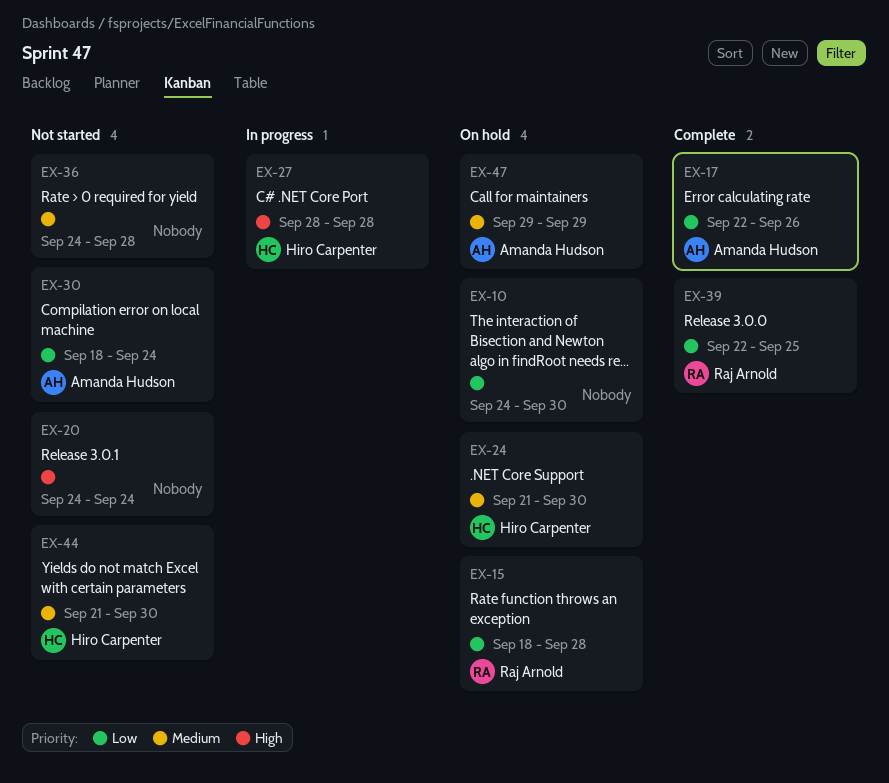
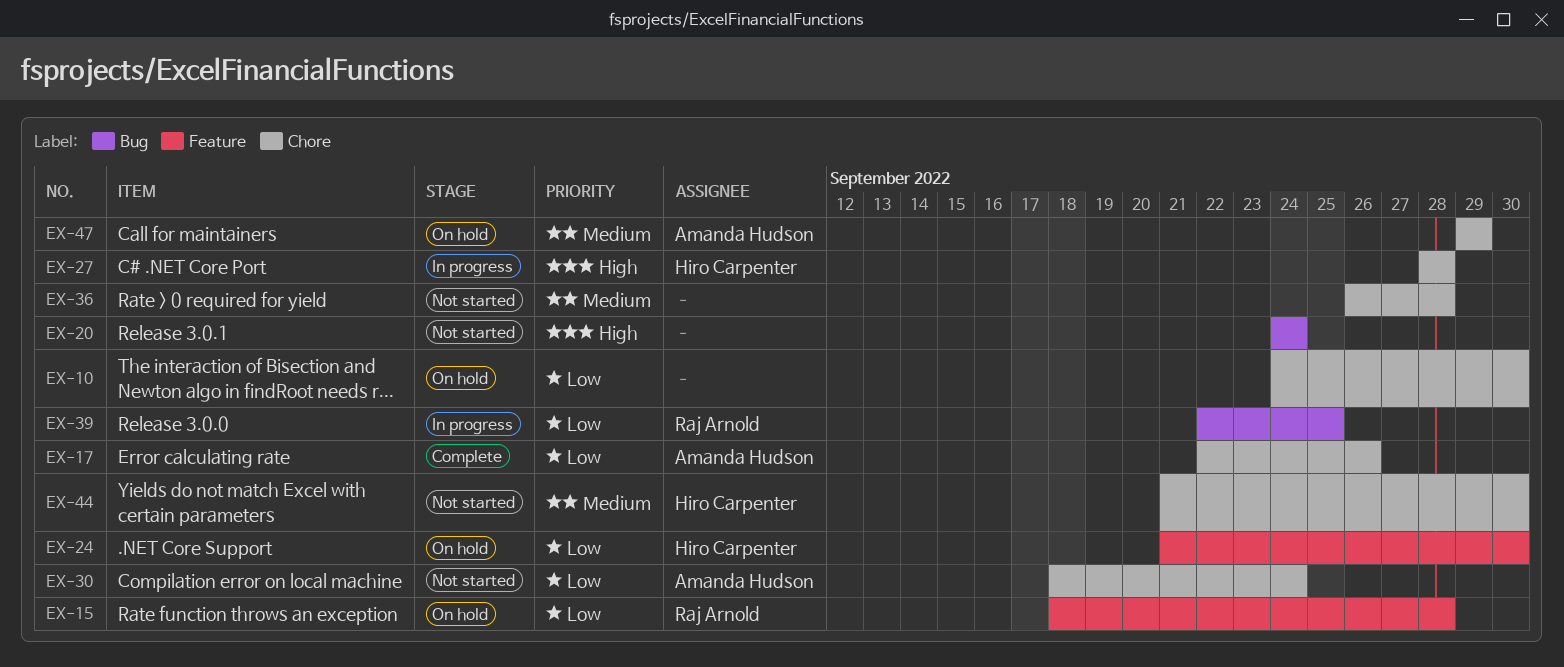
EX-24, priority: Medium -> Low
EX-36, start: Sep 24 -> Sep 26
EX-39, status: Complete -> In progress

